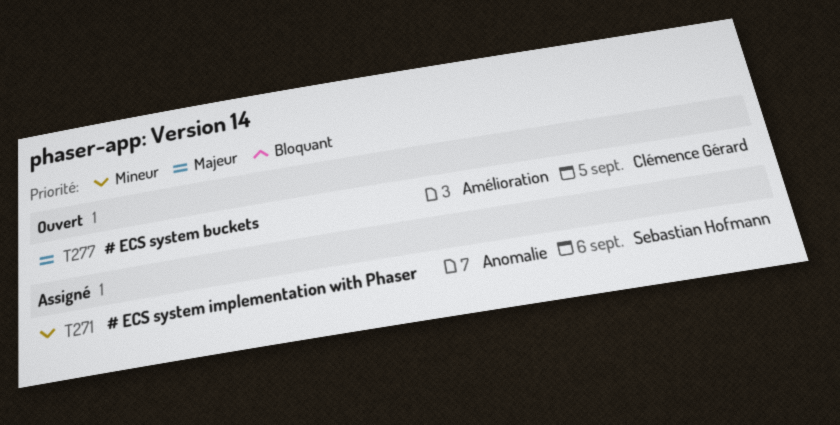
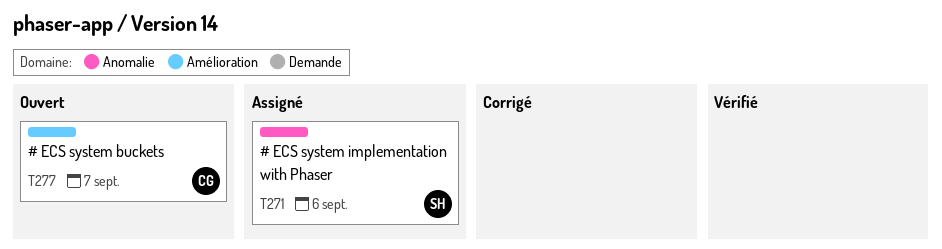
T277, due: Sep 5 -> Sep 7

